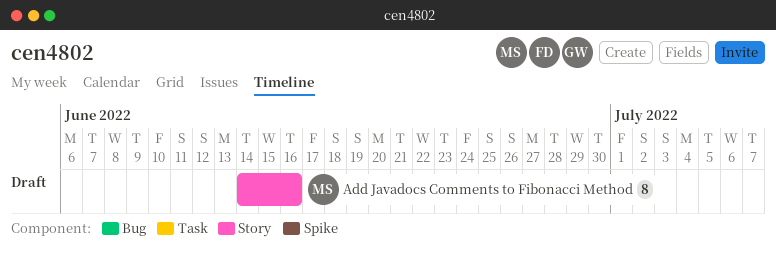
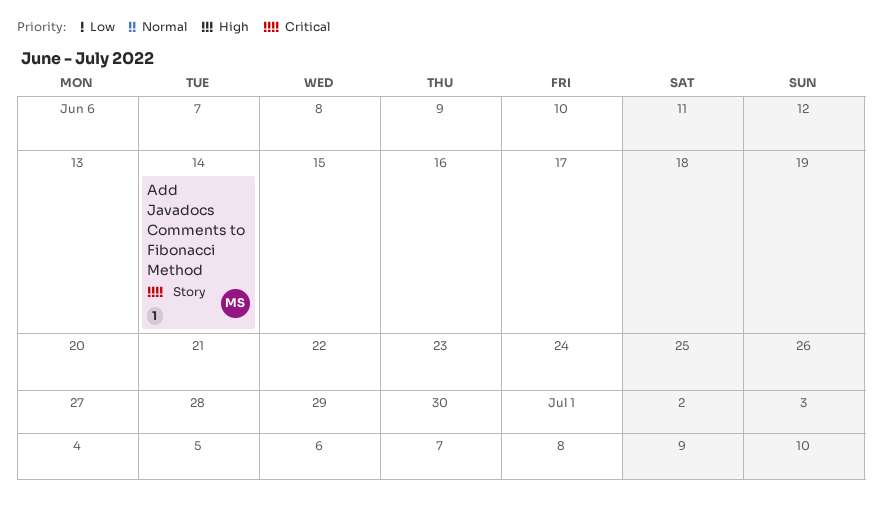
Add Javadocs Comments to Fibonacci Method, estimate: 8 -> 1
Add Javadocs Comments to Fibonacci Method, due: Jun 16 -> Jun 14

